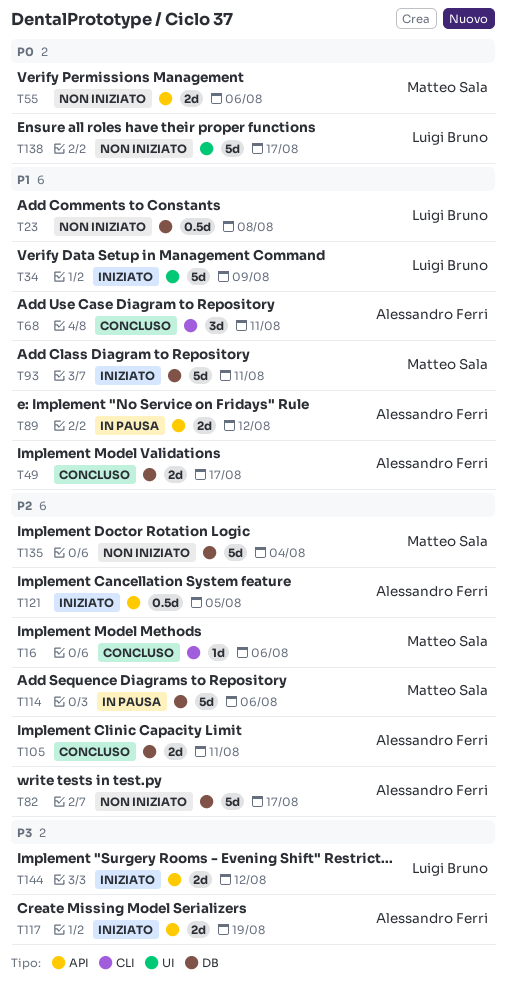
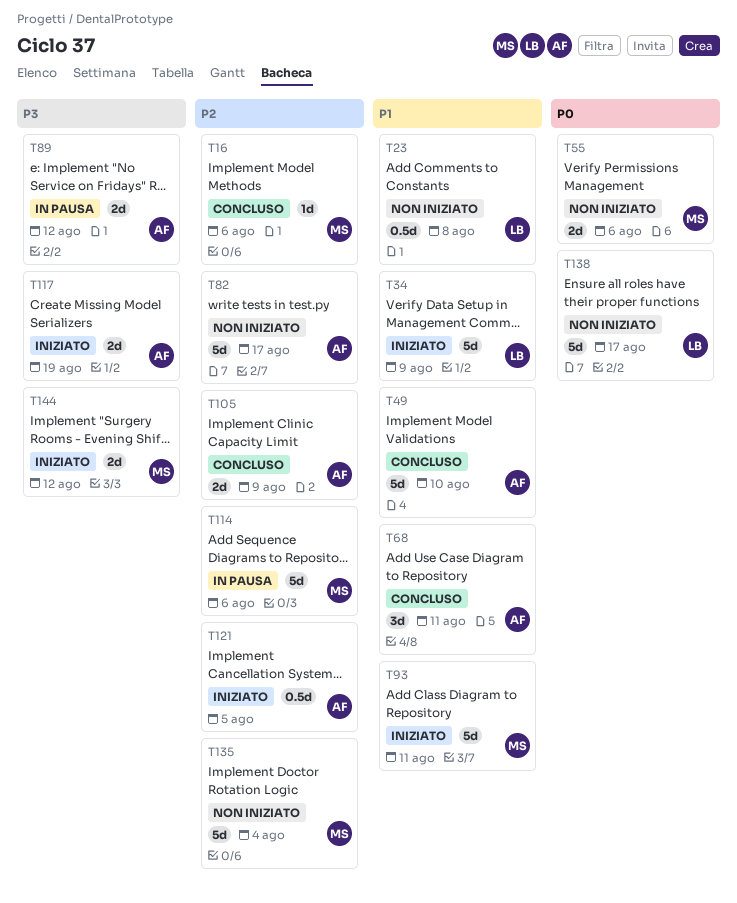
T49, estimate: 2d -> 5d
T49, due: Aug 17 -> Aug 10
T89, priority: P1 -> P3
T105, due: Aug 11 -> Aug 9
T144, owner: Luigi Bruno -> Matteo Sala

